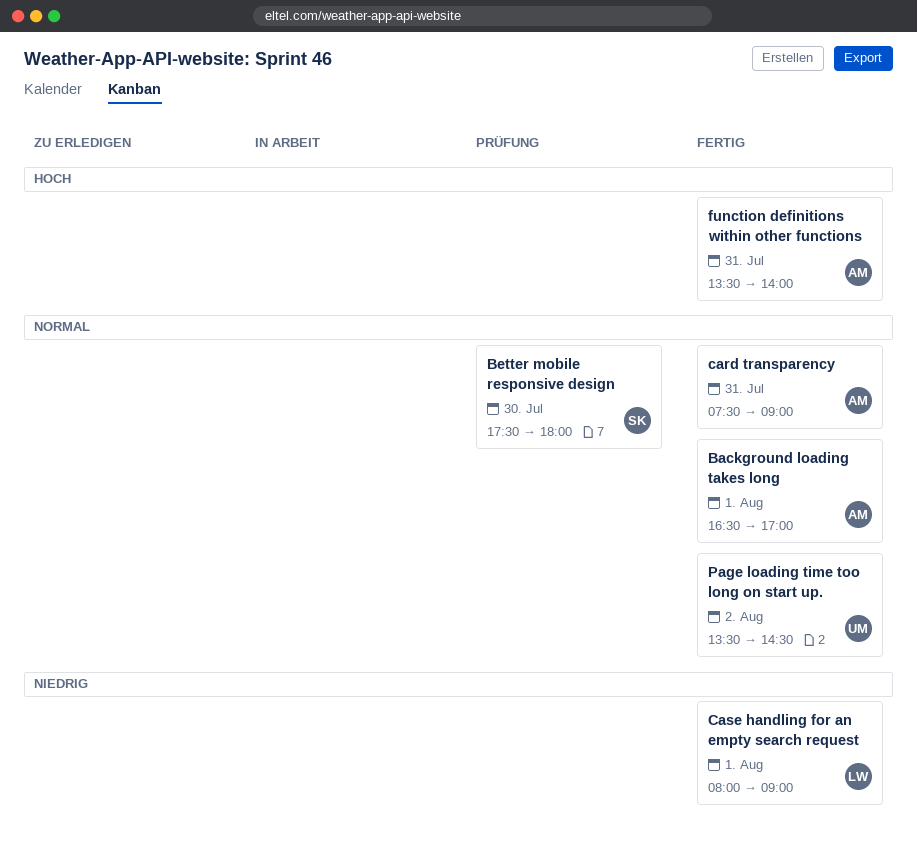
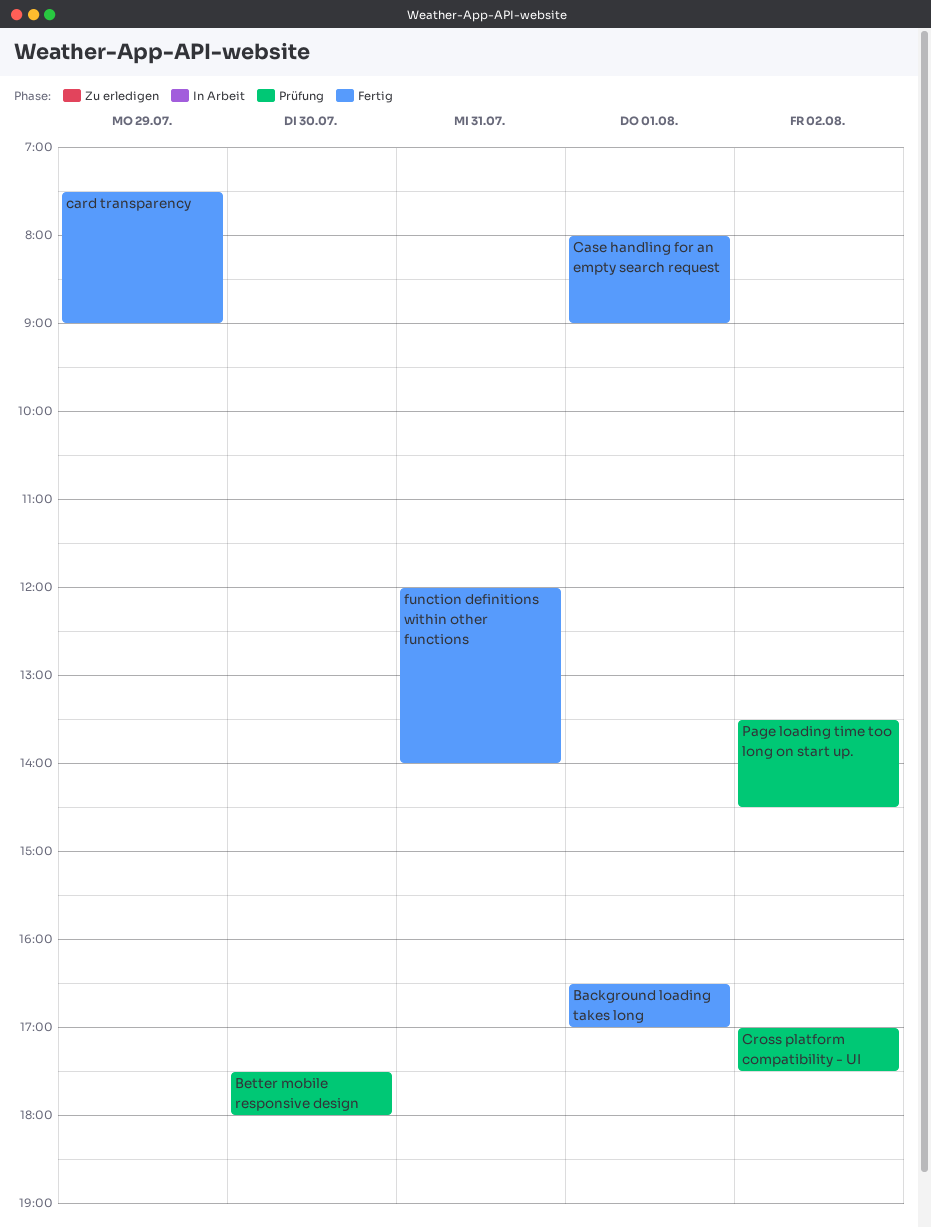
card transparency, day: Jul 31 -> Jul 29
Cross platform compatibility - UI: none -> present
function definitions within other functions, begins: 13:30 -> 12:00
Page loading time too long on start up., status: Fertig -> Prüfung

